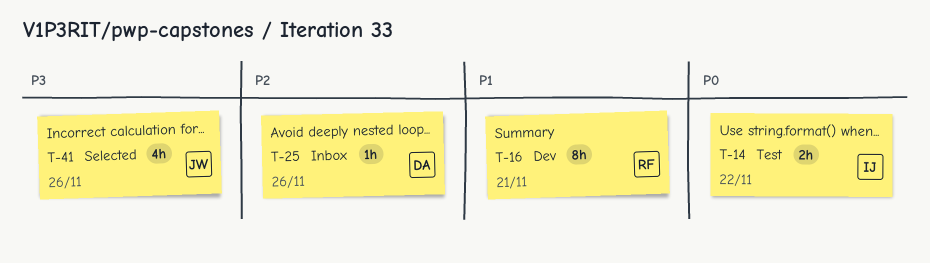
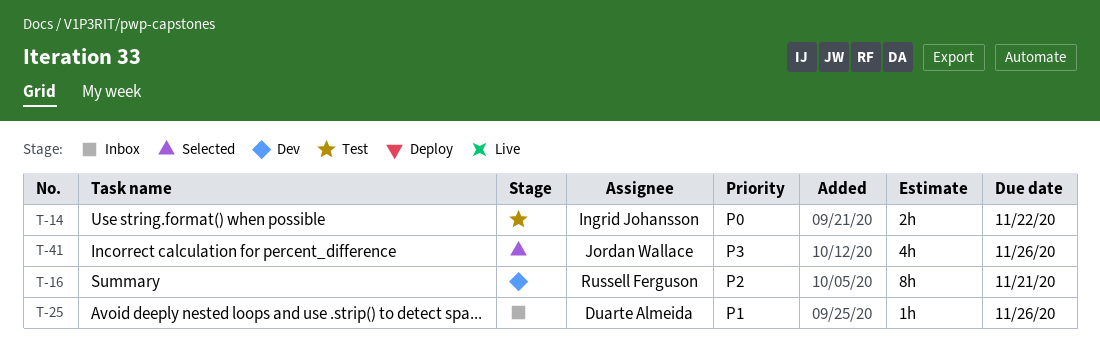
T-16, priority: P1 -> P2
T-25, priority: P2 -> P1

